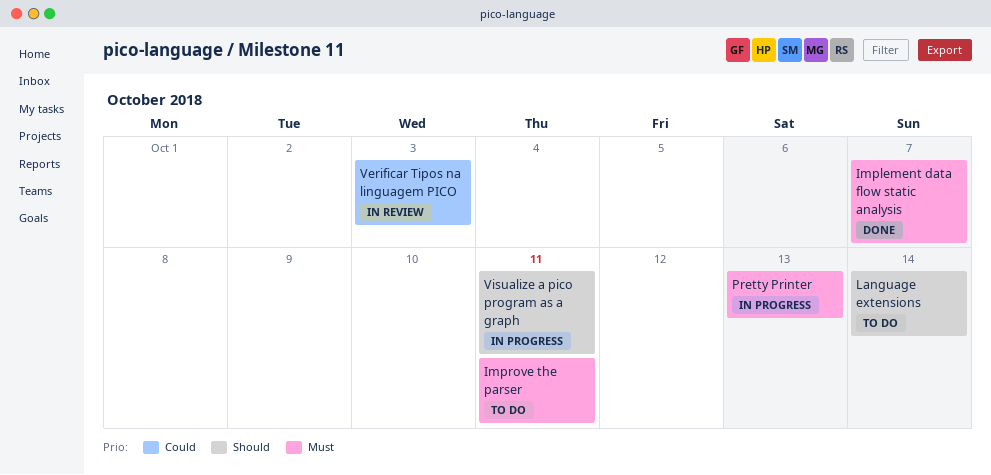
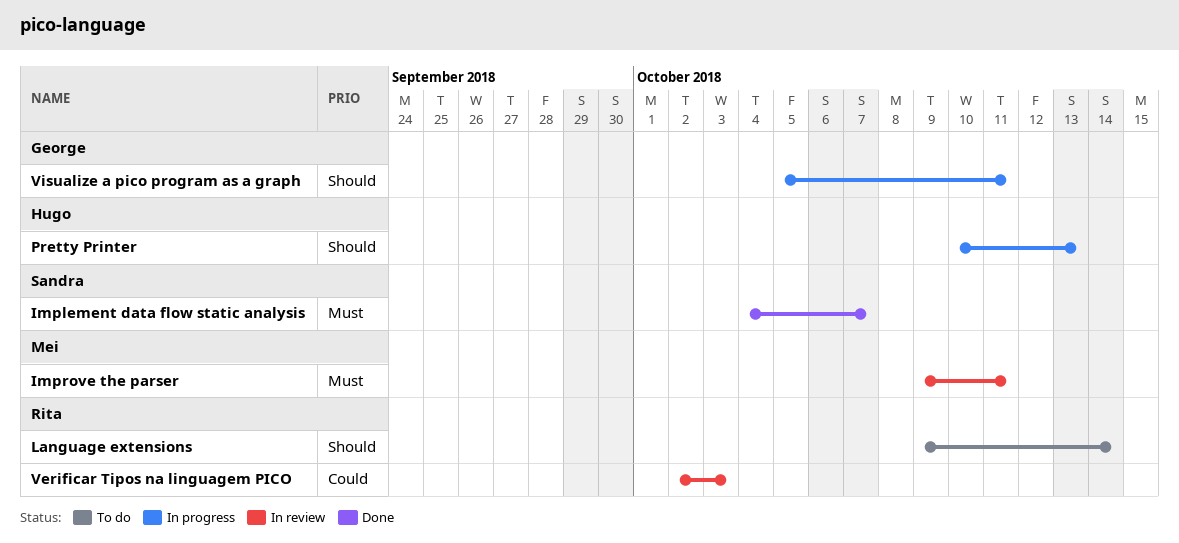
Improve the parser, status: To do -> In review
Pretty Printer, priority: Must -> Should

